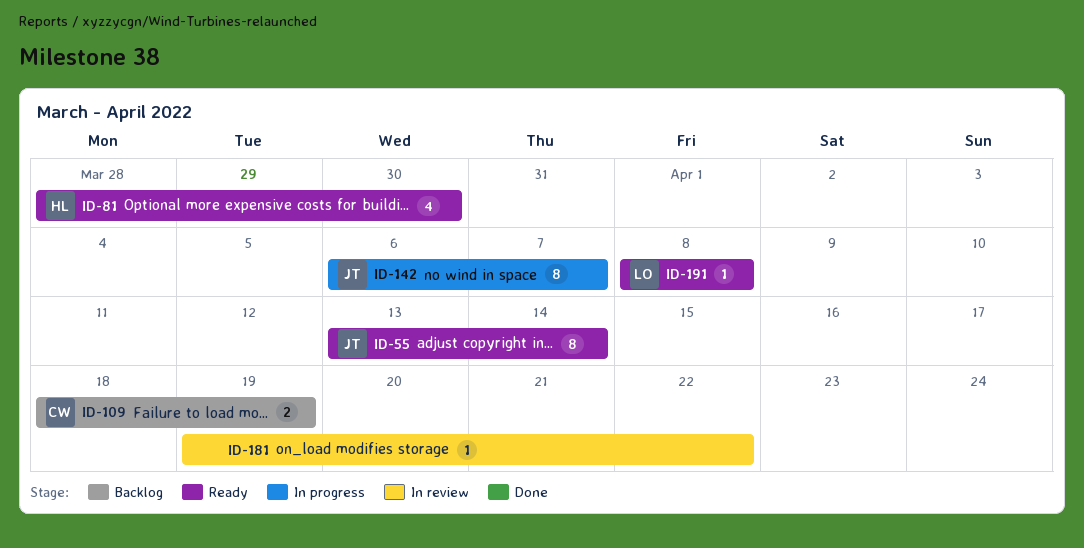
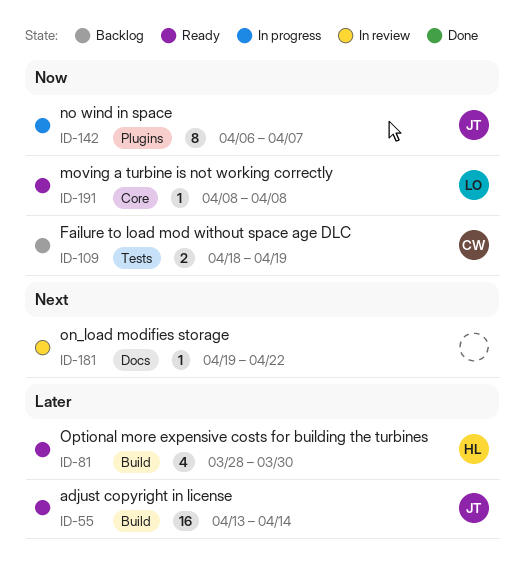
ID-55, estimate: 8 -> 16

